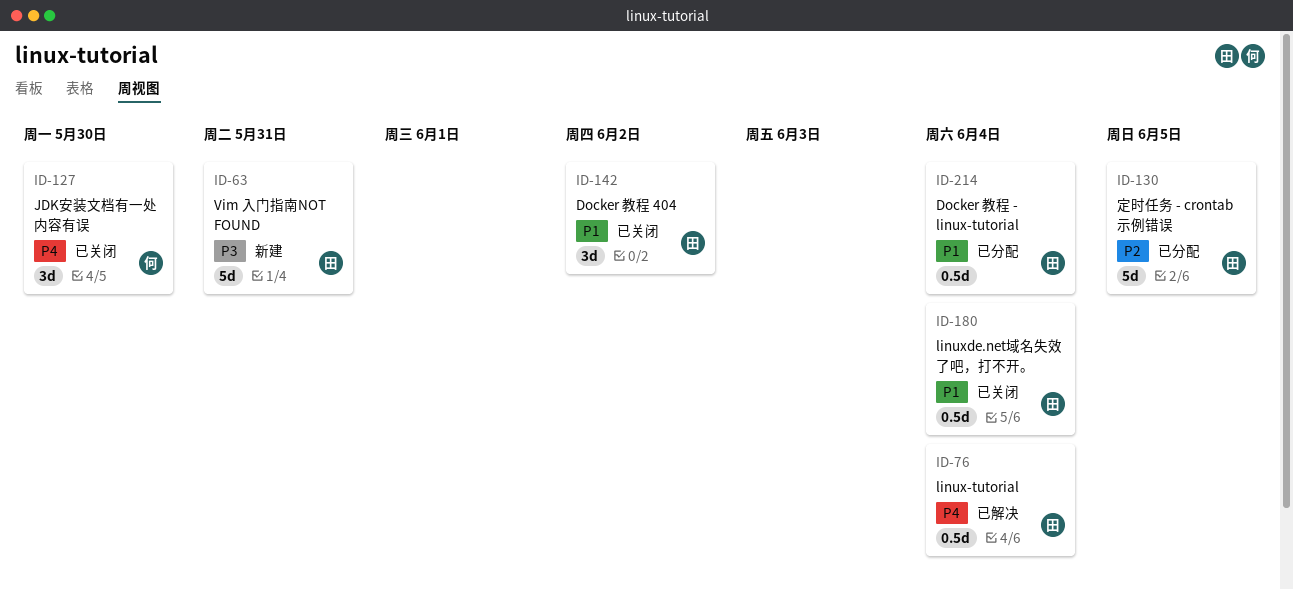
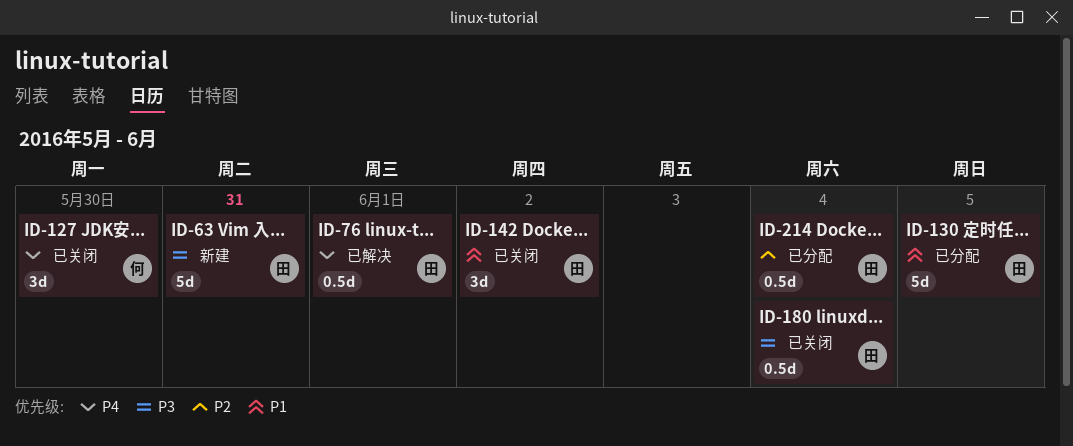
ID-76, due: Jun 4 -> Jun 1
ID-130, priority: P2 -> P1
ID-180, priority: P1 -> P3
ID-214, priority: P1 -> P2

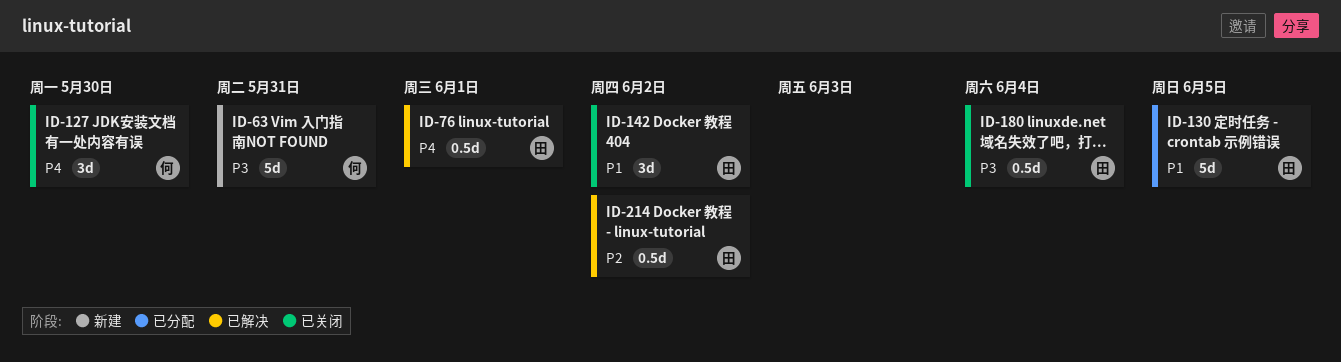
ID-63, owner: 田 -> 何
ID-214, status: 已分配 -> 已解决
ID-214, due: Jun 4 -> Jun 2

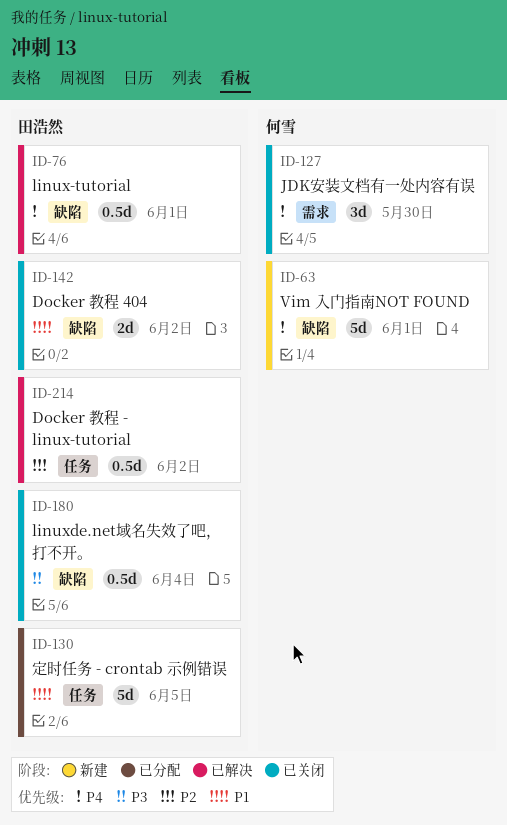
ID-63, priority: P3 -> P4
ID-63, due: May 31 -> Jun 1
ID-142, estimate: 3d -> 2d

